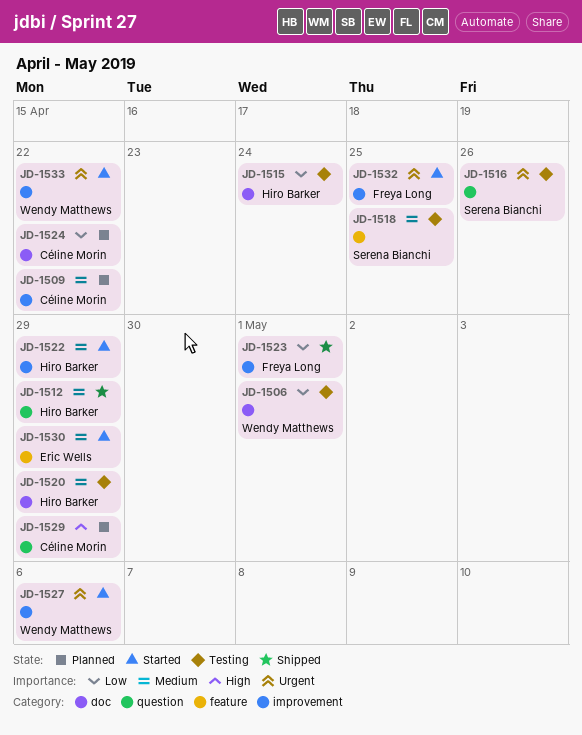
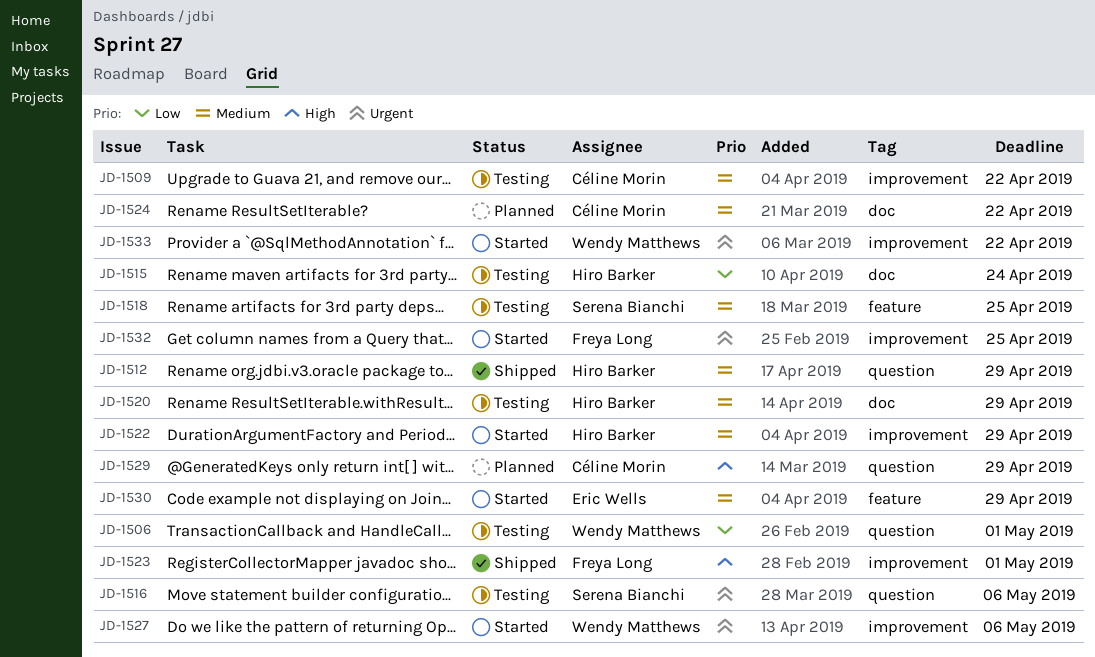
JD-1506, label: doc -> question
JD-1509, status: Planned -> Testing
JD-1516, due: Apr 26 -> May 6
JD-1523, priority: Low -> High
JD-1524, priority: Low -> Medium

